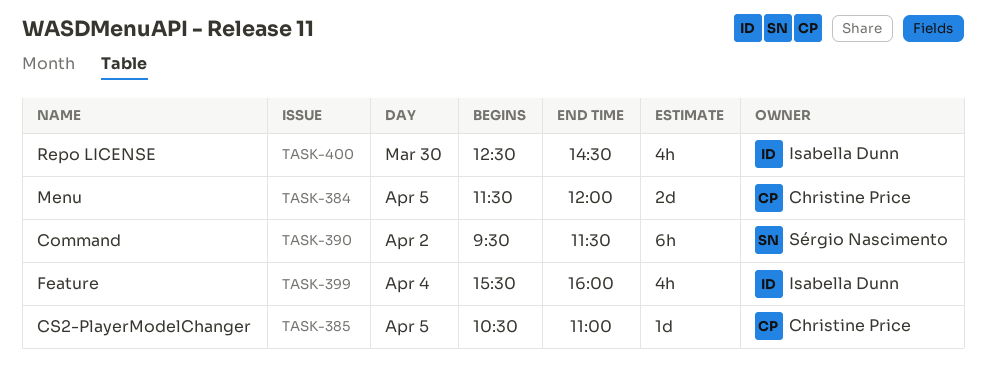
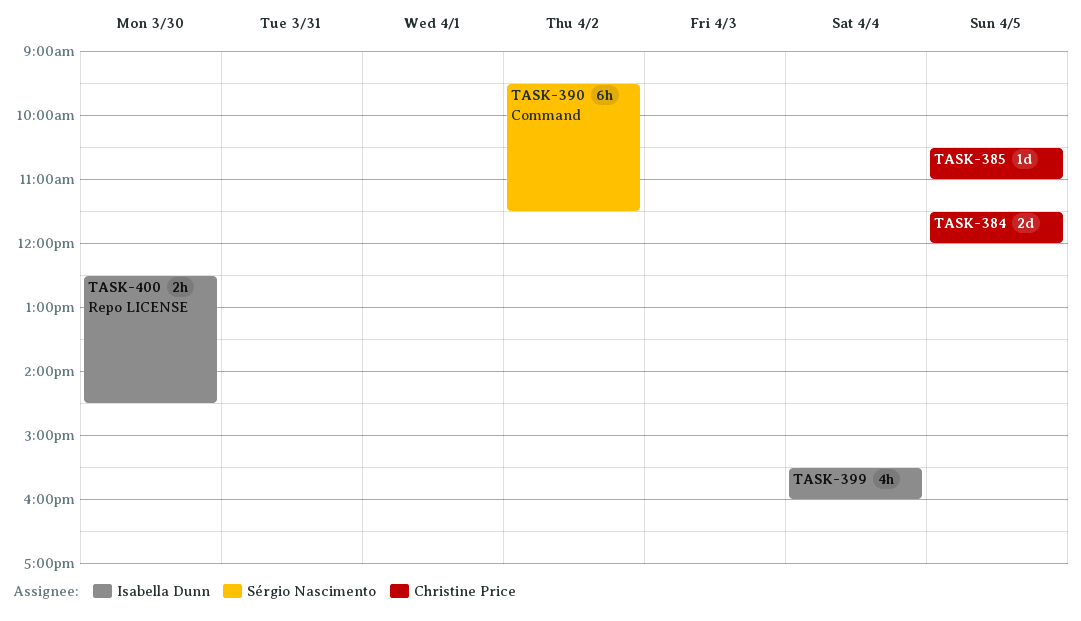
TASK-400, estimate: 4h -> 2h

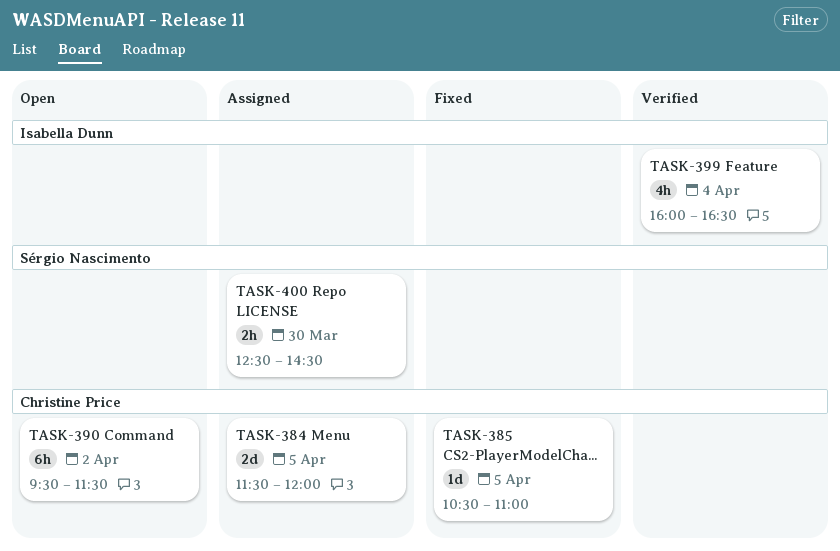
TASK-390, owner: Sérgio Nascimento -> Christine Price
TASK-399, begins: 15:30 -> 16:00
TASK-399, ends: 16:00 -> 16:30
TASK-400, owner: Isabella Dunn -> Sérgio Nascimento

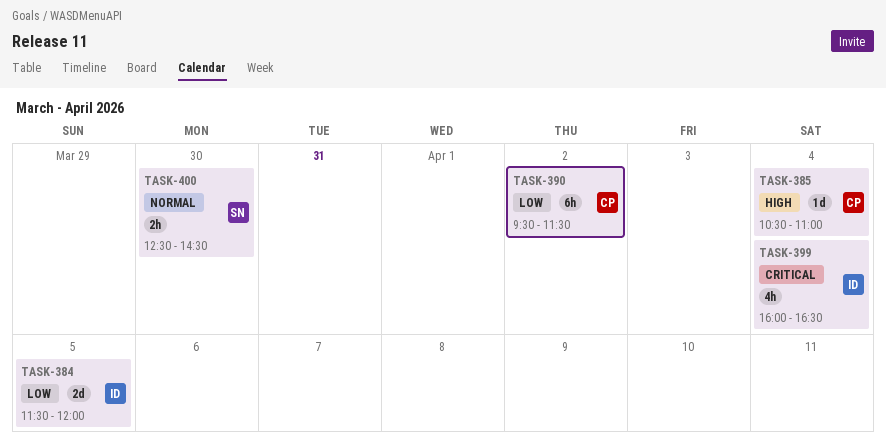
TASK-384, owner: Christine Price -> Isabella Dunn
TASK-385, day: Apr 5 -> Apr 4

